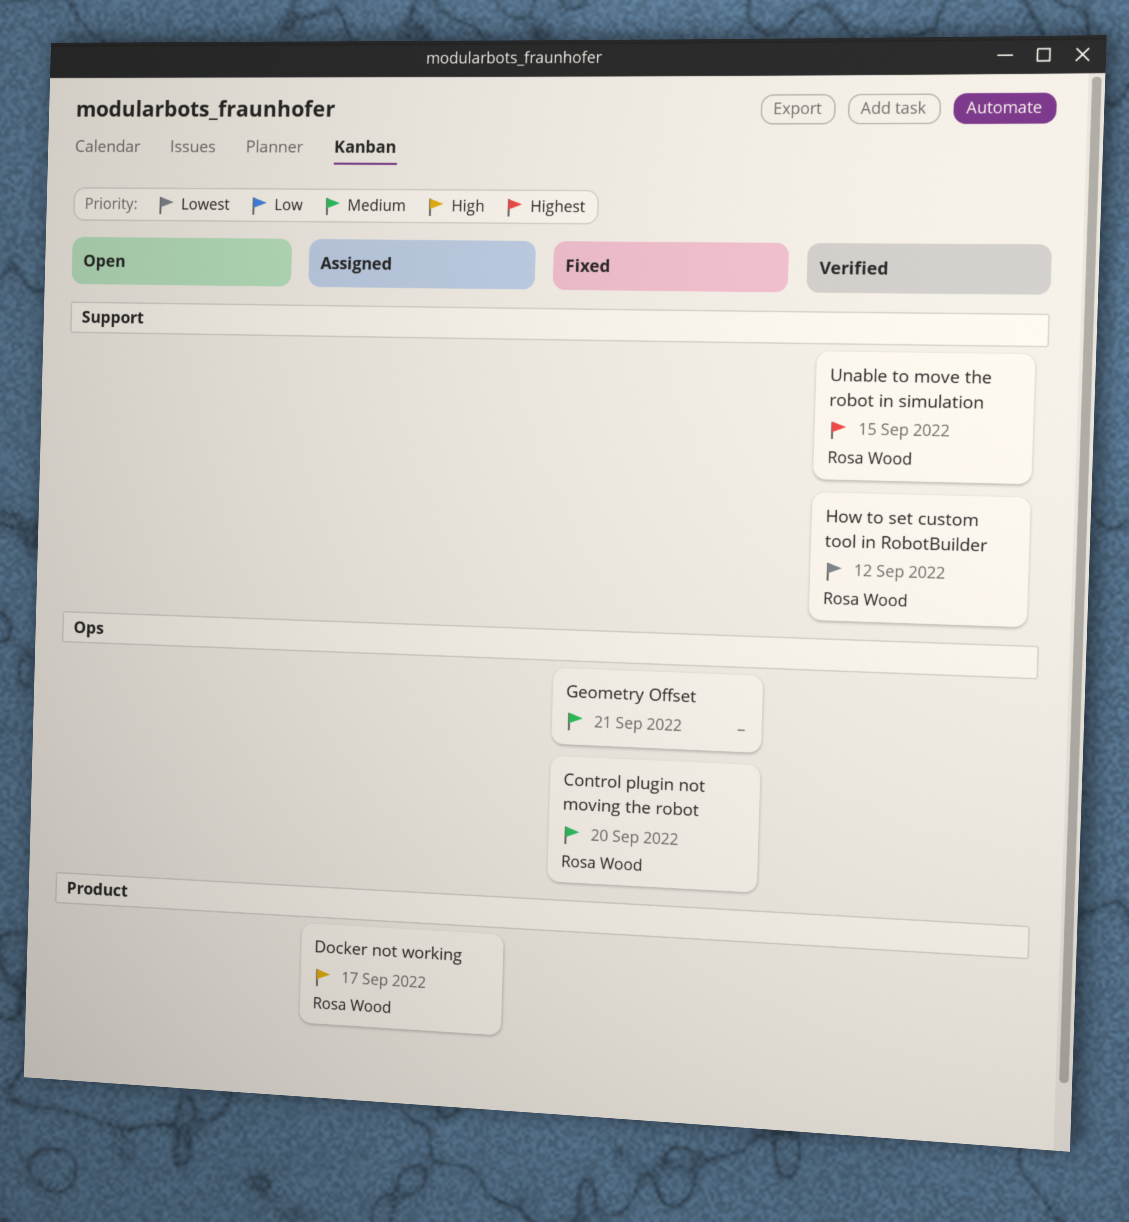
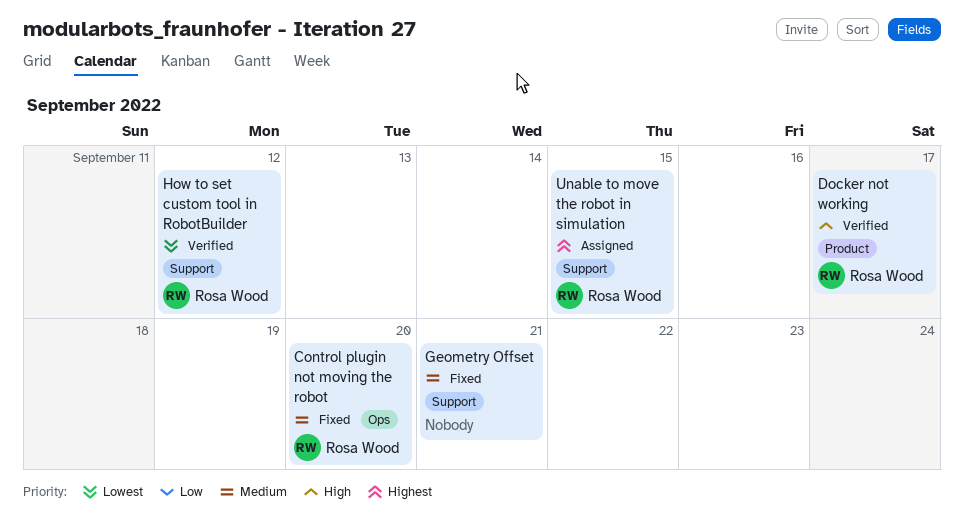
Docker not working, status: Assigned -> Verified
Geometry Offset, label: Ops -> Support
Unable to move the robot in simulation, status: Verified -> Assigned

